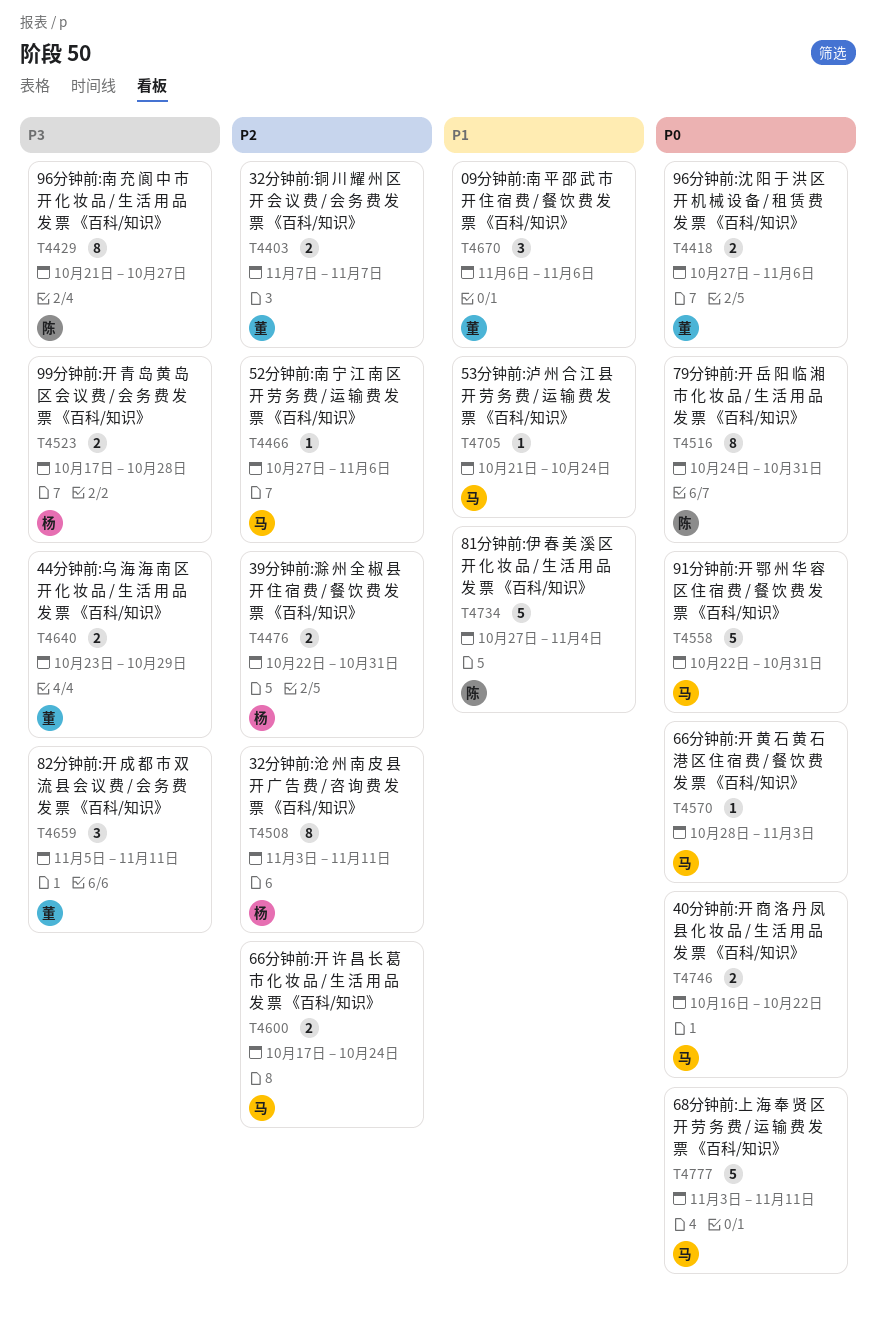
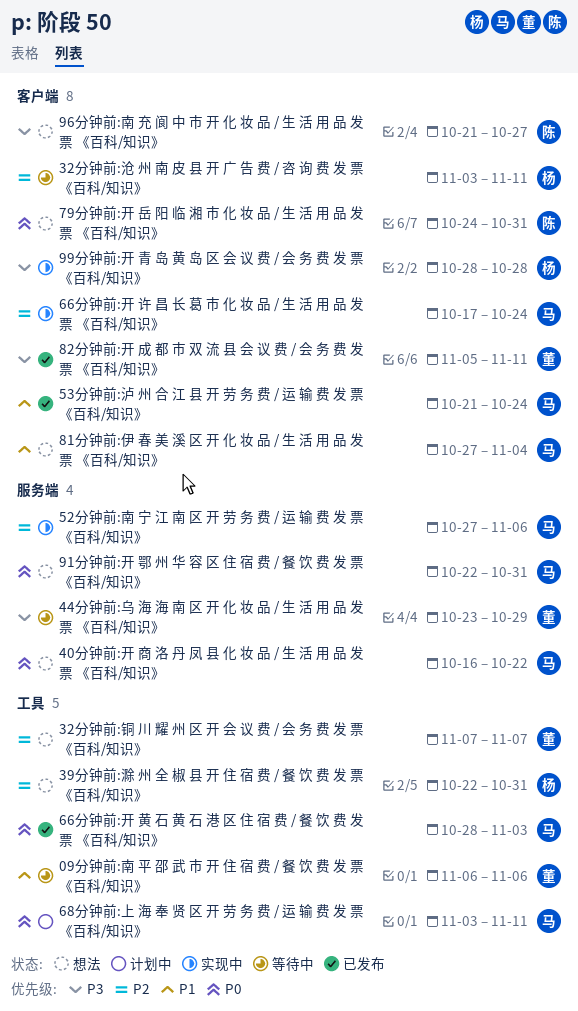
81分钟前:伊 春 美 溪 区 开 化 妆 品 / 生 活 用 品 发 票 《百科/知识》, owner: 陈 -> 马
96分钟前:沈 阳 于 洪 区 开 机 械 设 备 / 租 赁 费 发 票 《百科/知识》: present -> none
99分钟前:开 青 岛 黄 岛 区 会 议 费 / 会 务 费 发 票 《百科/知识》, start: Oct 17 -> Oct 28

